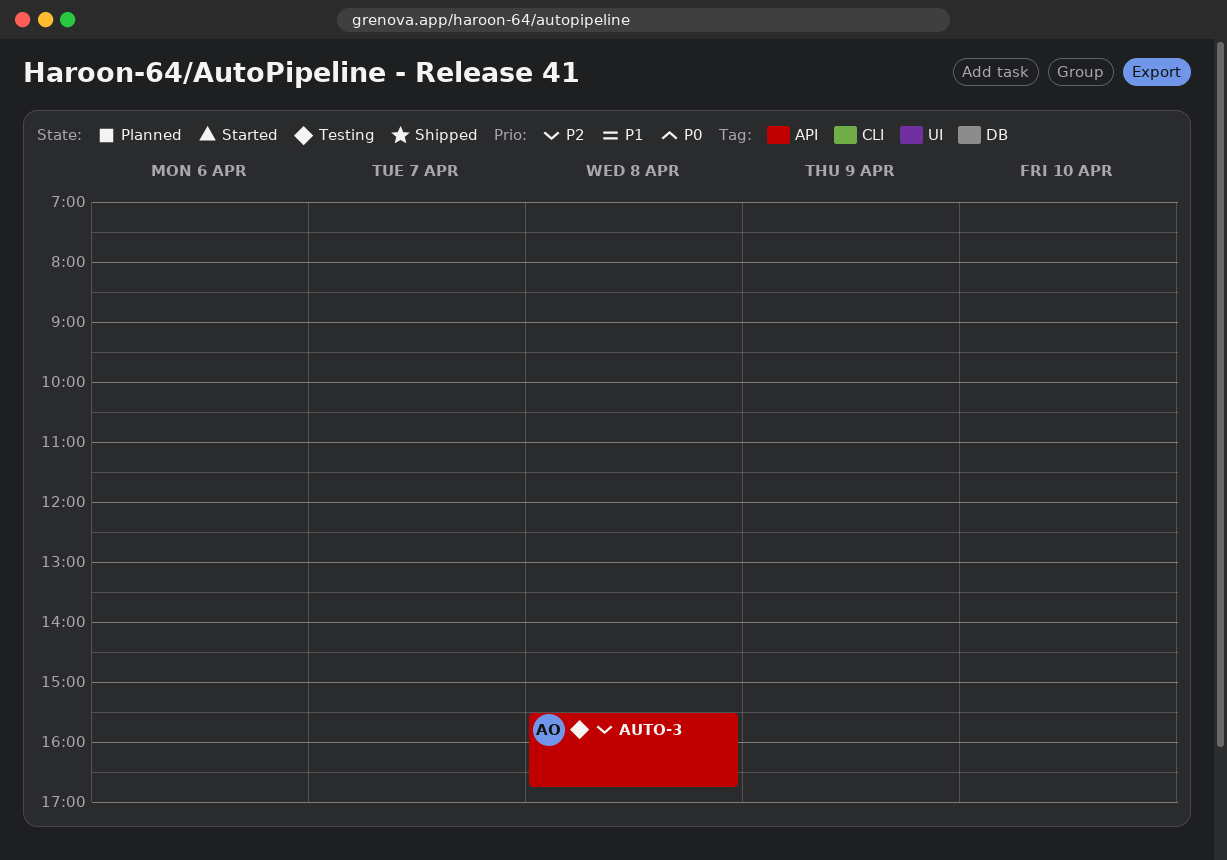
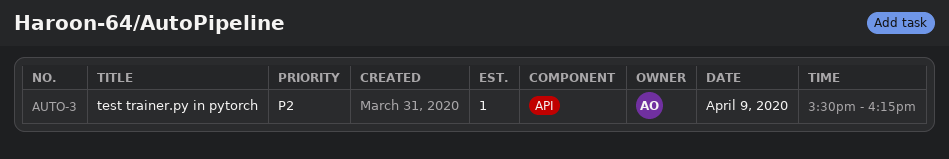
AUTO-3, day: Apr 8 -> Apr 9
AUTO-3, ends: 16:45 -> 16:15

